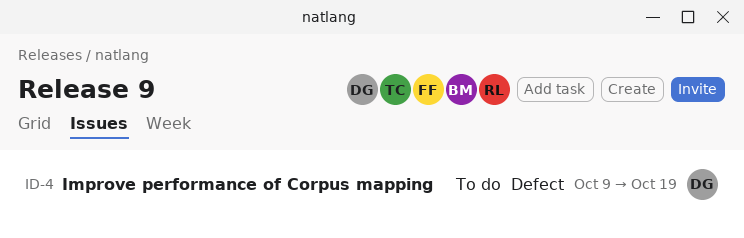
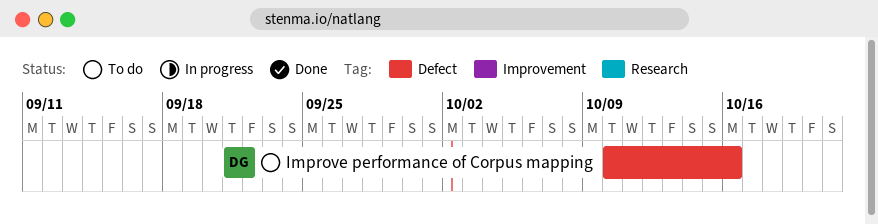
Improve performance of Corpus mapping, start: Oct 9 -> Oct 10
Improve performance of Corpus mapping, due: Oct 19 -> Oct 16

